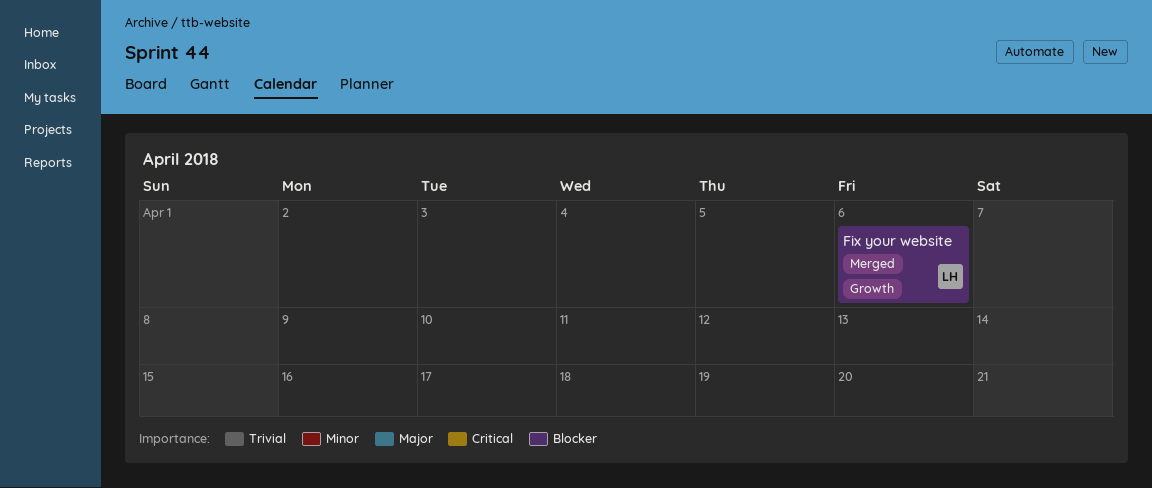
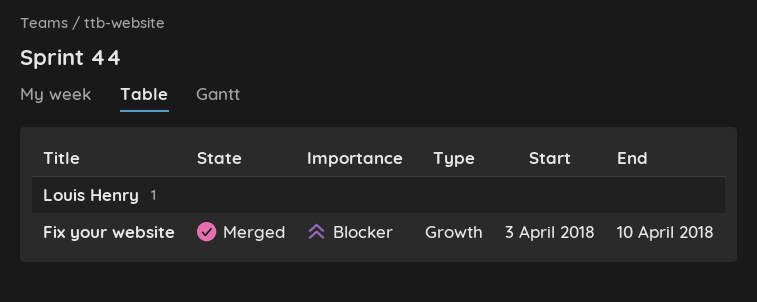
Fix your website, due: Apr 6 -> Apr 10

